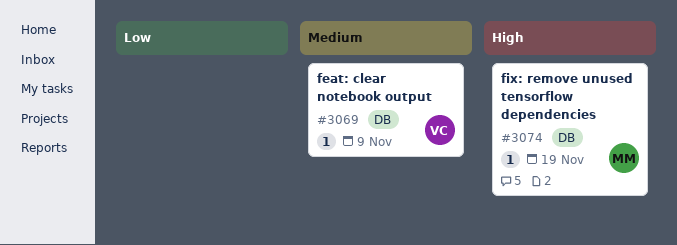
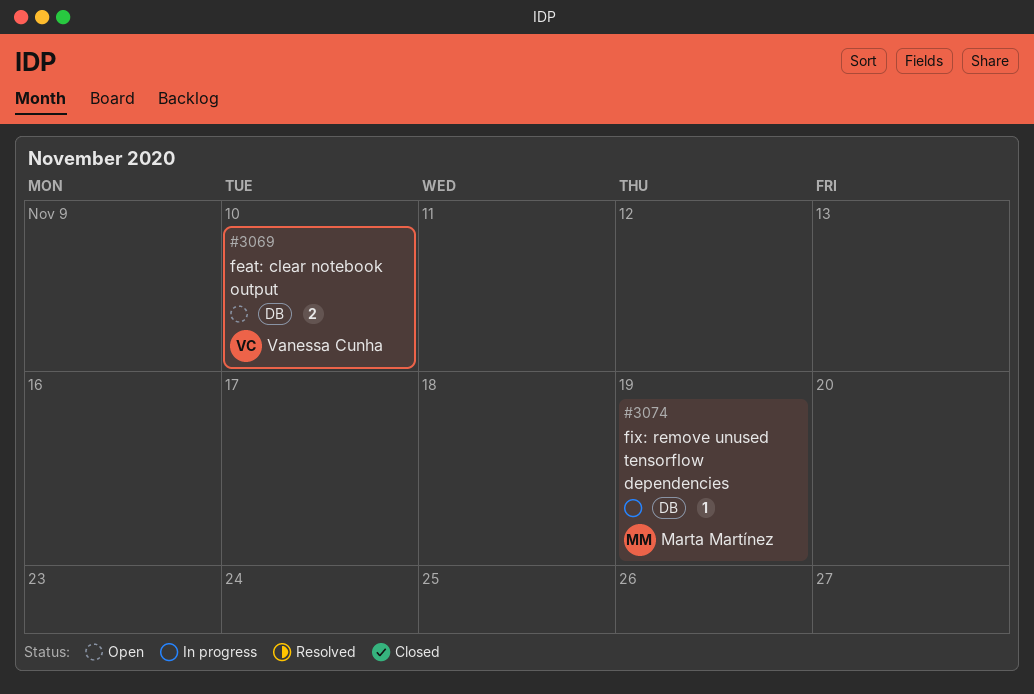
#3069, estimate: 1 -> 2
#3069, due: Nov 9 -> Nov 10

